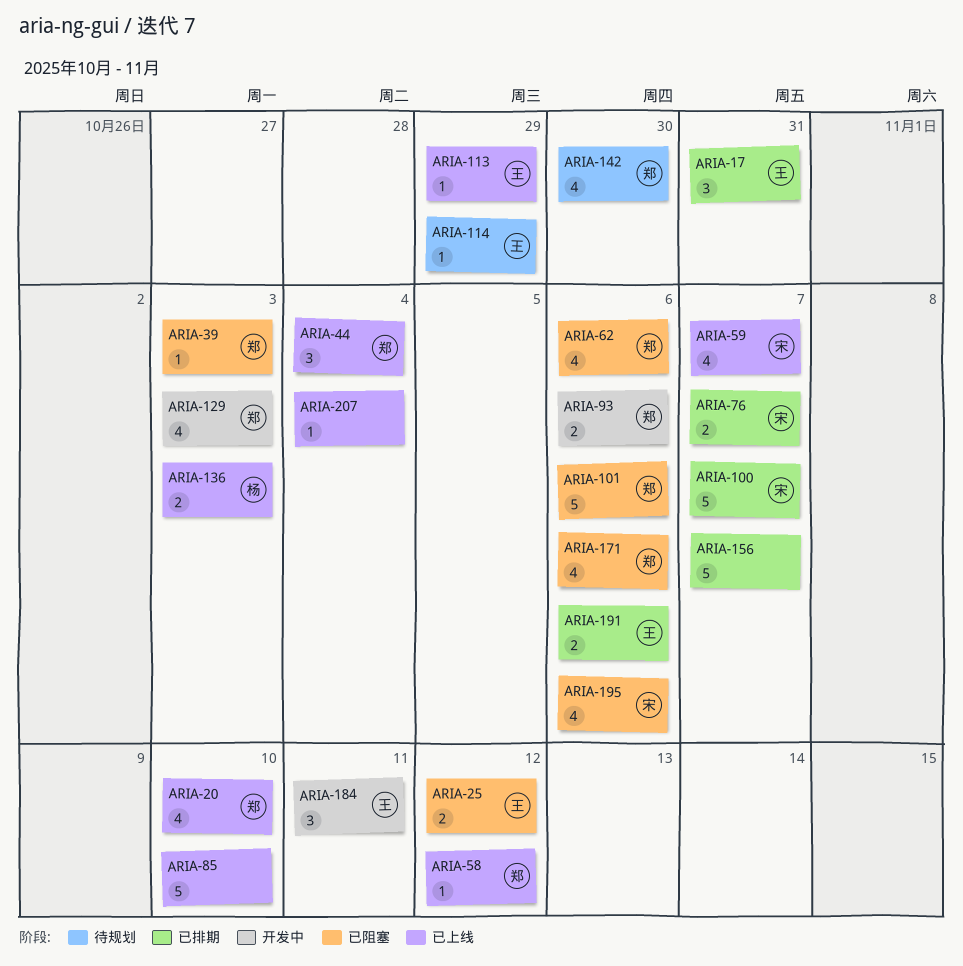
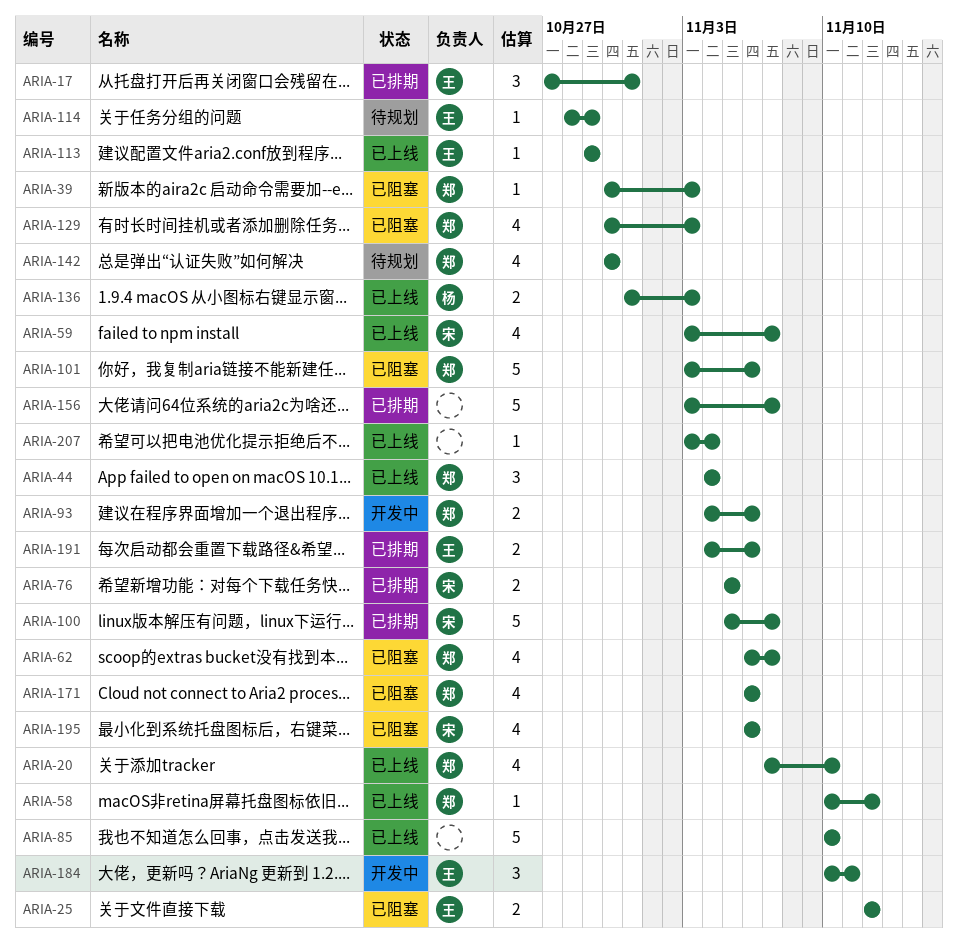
ARIA-62, due: Nov 6 -> Nov 7
ARIA-76, due: Nov 7 -> Nov 5
ARIA-129, status: 开发中 -> 已阻塞

